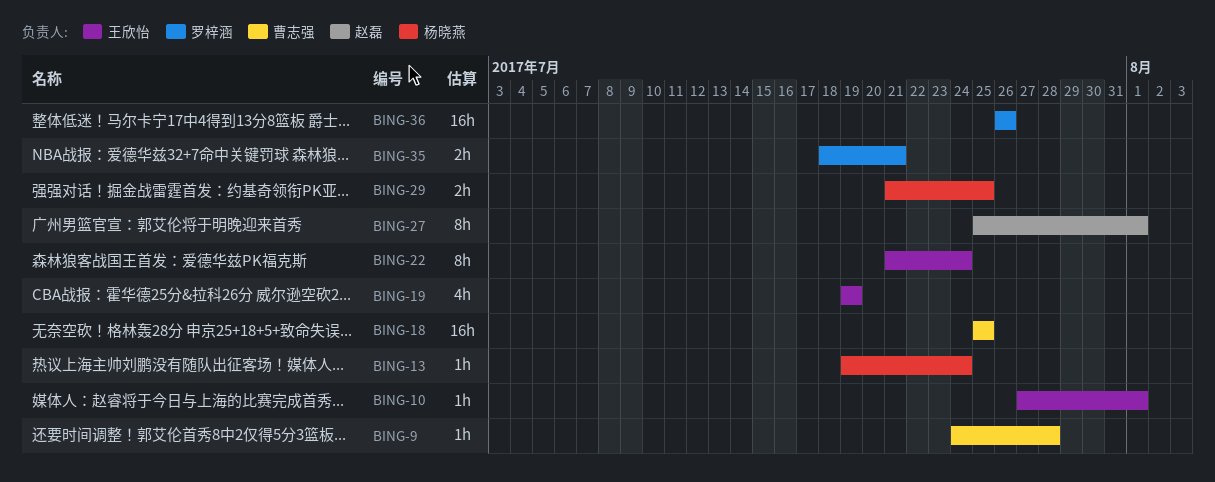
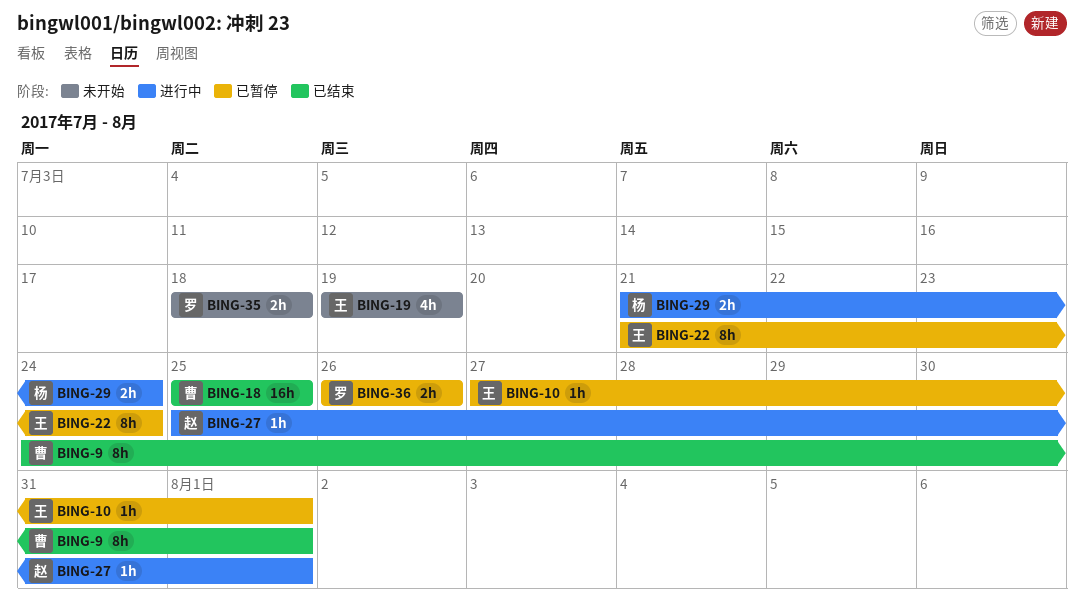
BING-9, estimate: 1h -> 8h
BING-9, due: Jul 28 -> Aug 1
BING-13: present -> none
BING-27, estimate: 8h -> 1h
BING-29, due: Jul 25 -> Jul 24
BING-35, due: Jul 21 -> Jul 18
BING-36, estimate: 16h -> 2h

